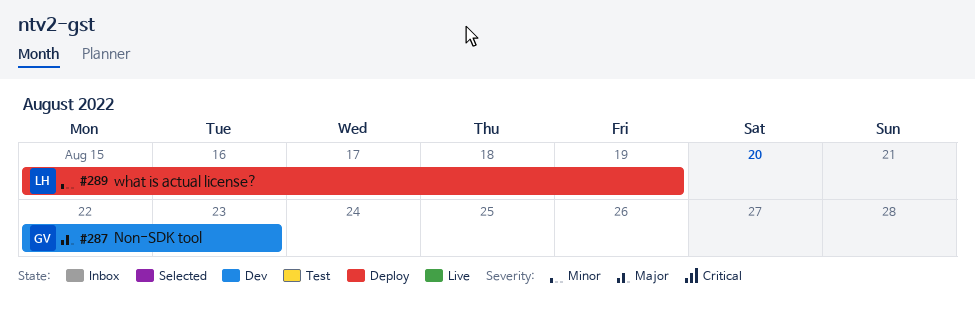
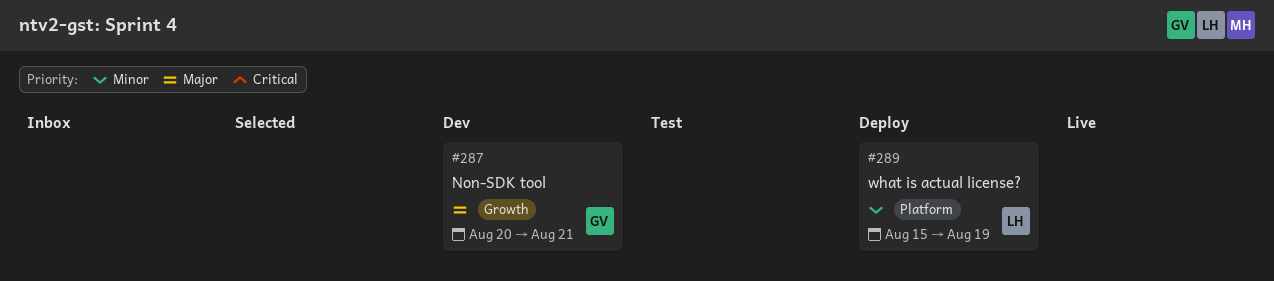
#287, start: Aug 22 -> Aug 20
#287, due: Aug 23 -> Aug 21

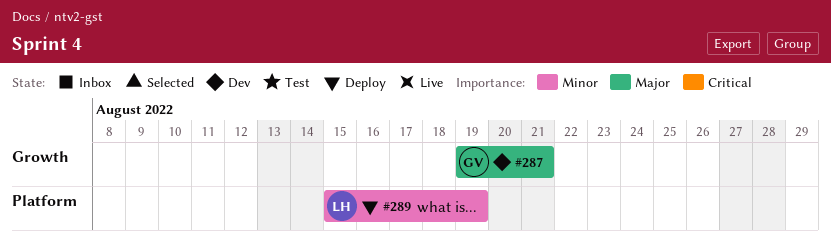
#287, start: Aug 20 -> Aug 19

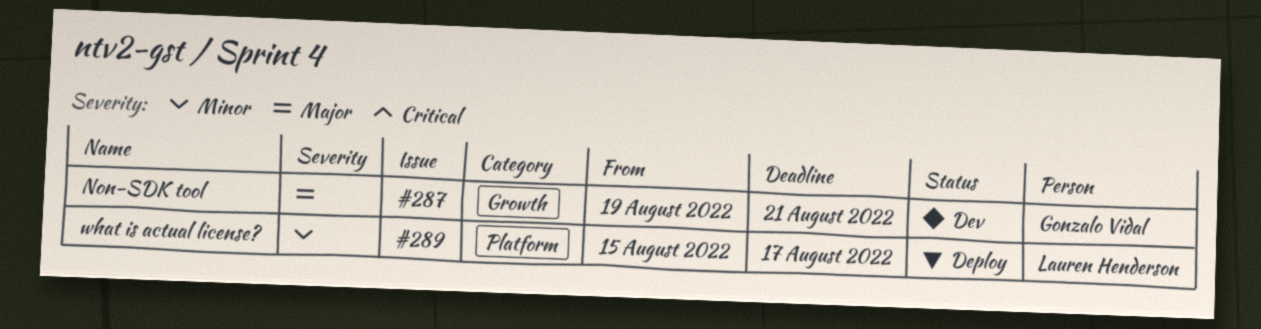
#289, due: Aug 19 -> Aug 17

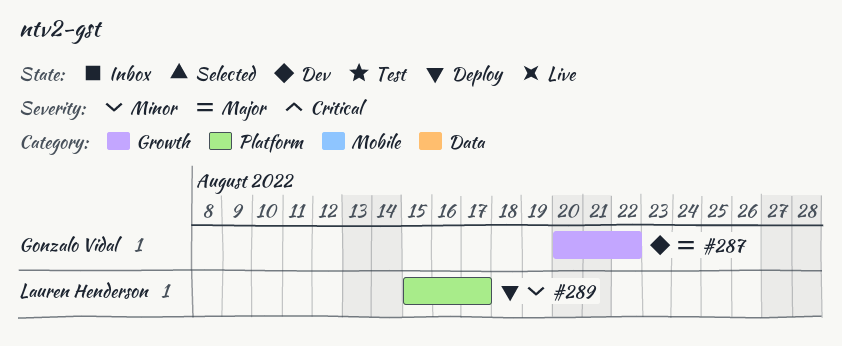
#287, start: Aug 19 -> Aug 20
#287, due: Aug 21 -> Aug 22

